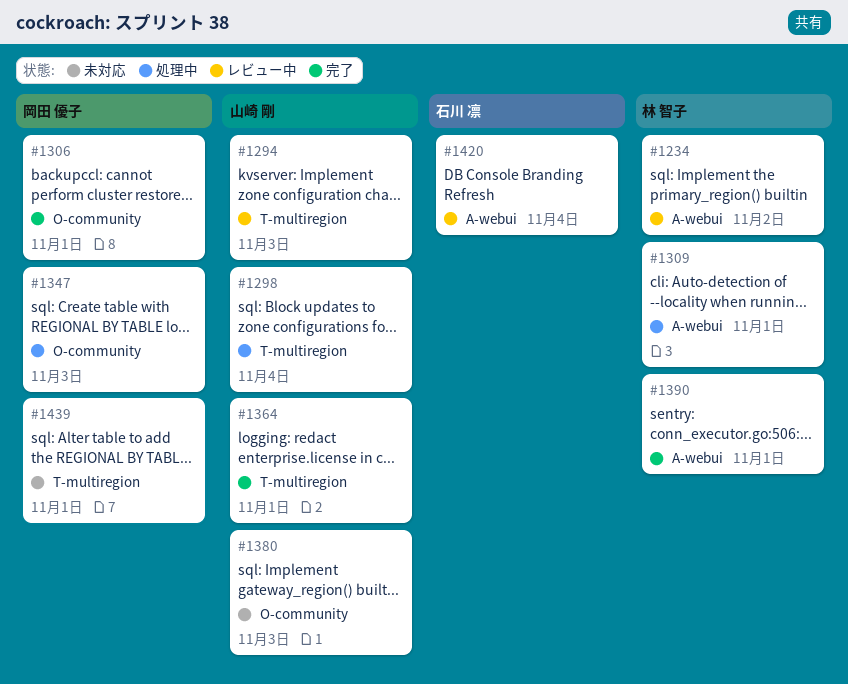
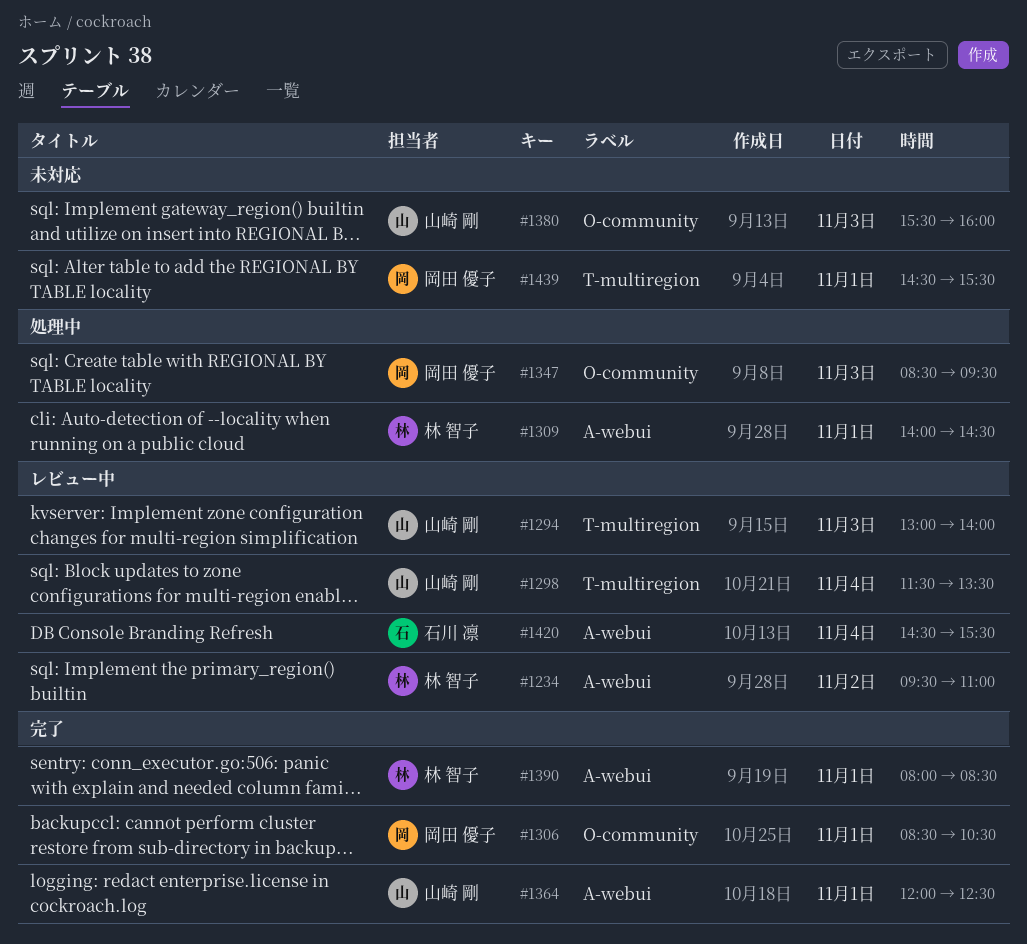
#1298, status: 処理中 -> レビュー中
#1364, label: T-multiregion -> A-webui

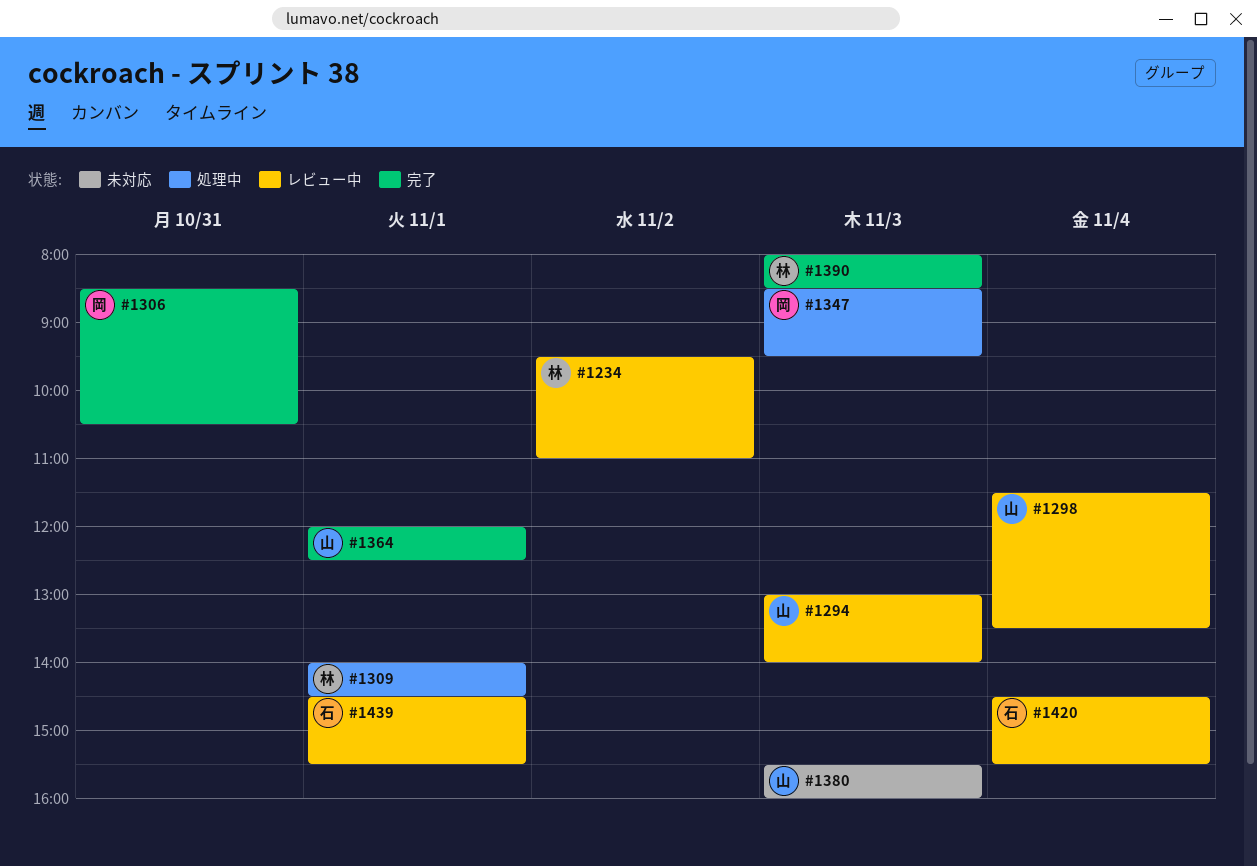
#1306, day: Nov 1 -> Oct 31
#1390, day: Nov 1 -> Nov 3
#1439, status: 未対応 -> レビュー中
#1439, owner: 岡田 優子 -> 石川 凛

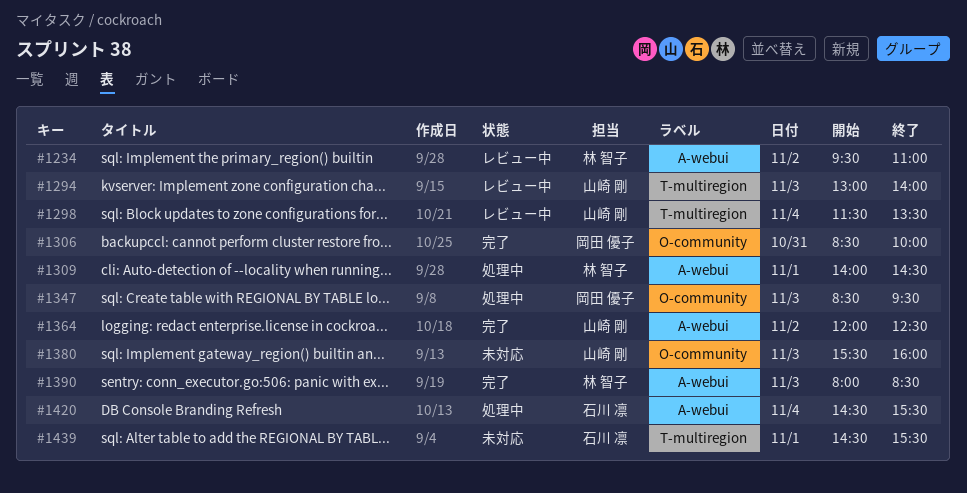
#1306, ends: 10:30 -> 10:00
#1364, day: Nov 1 -> Nov 2
#1420, status: レビュー中 -> 処理中
#1439, status: レビュー中 -> 未対応

